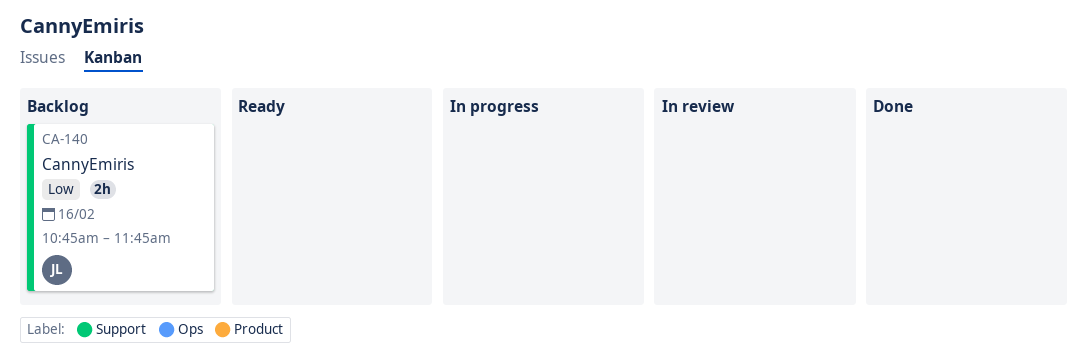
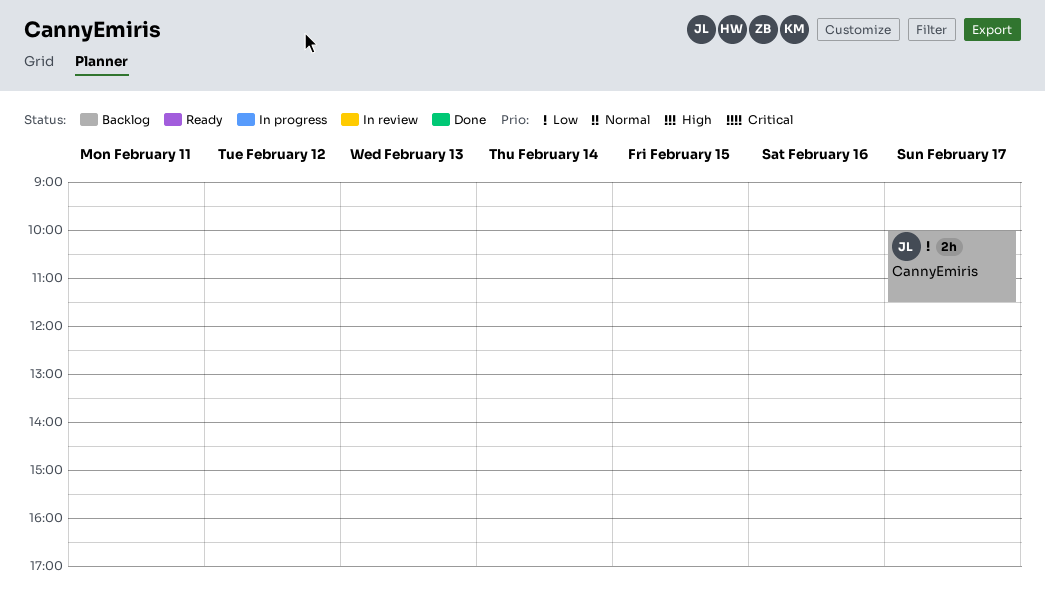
CannyEmiris, day: Feb 16 -> Feb 17
CannyEmiris, begins: 10:45 -> 10:00
CannyEmiris, ends: 11:45 -> 11:30

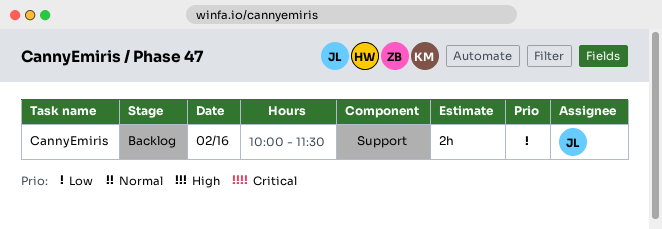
CannyEmiris, day: Feb 17 -> Feb 16

